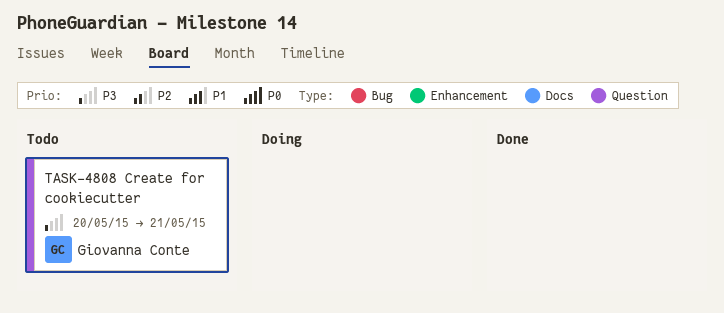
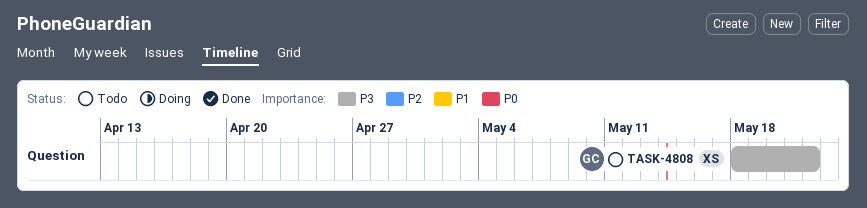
TASK-4808, start: May 20 -> May 18
TASK-4808, due: May 21 -> May 22

